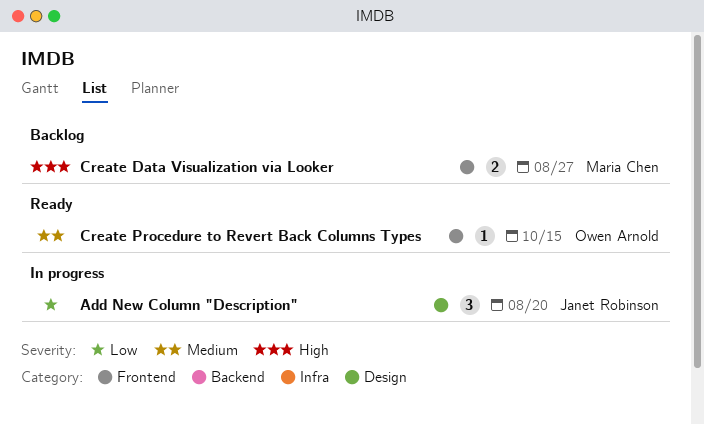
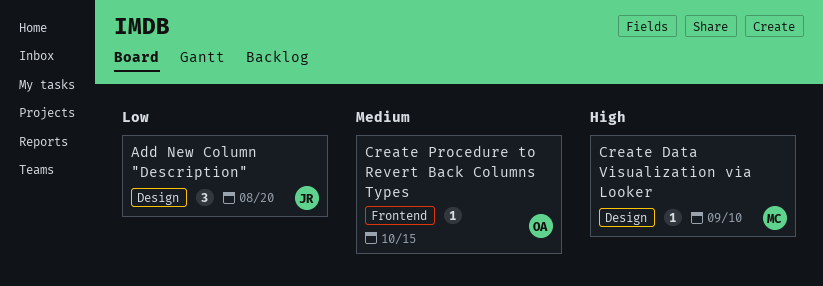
Create Data Visualization via Looker, label: Frontend -> Design
Create Data Visualization via Looker, estimate: 2 -> 1
Create Data Visualization via Looker, due: Aug 27 -> Sep 10

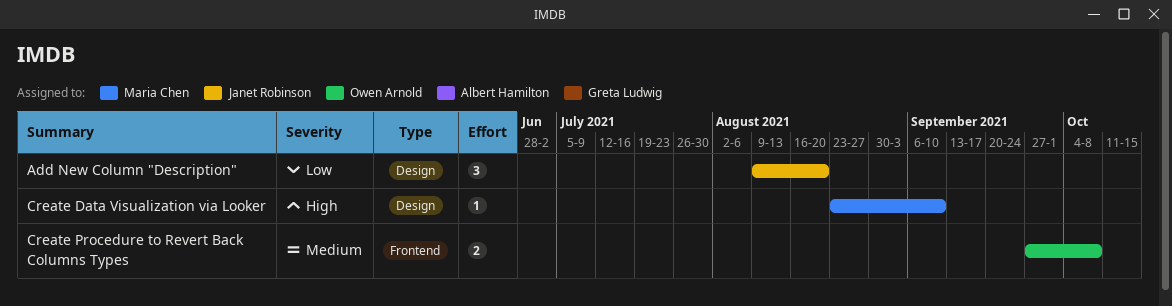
Create Procedure to Revert Back Columns Types, estimate: 1 -> 2
Create Procedure to Revert Back Columns Types, due: Oct 15 -> Oct 8

